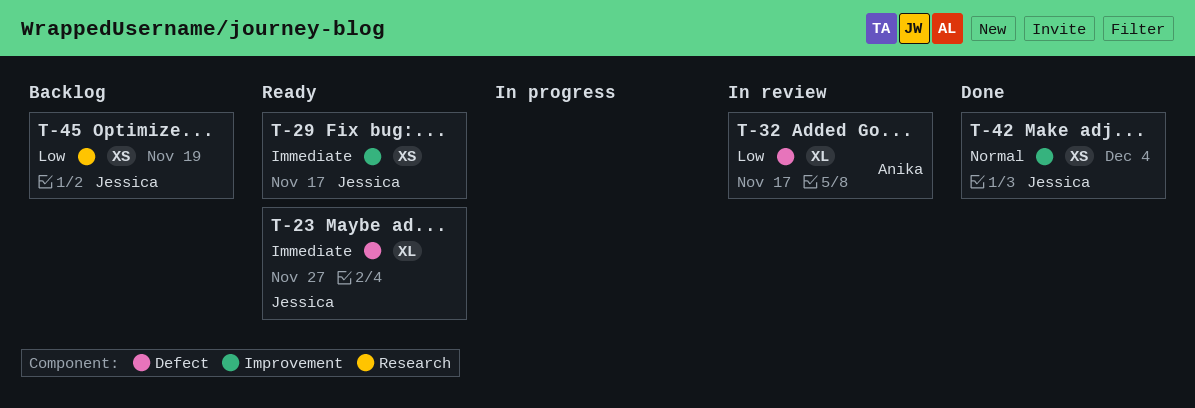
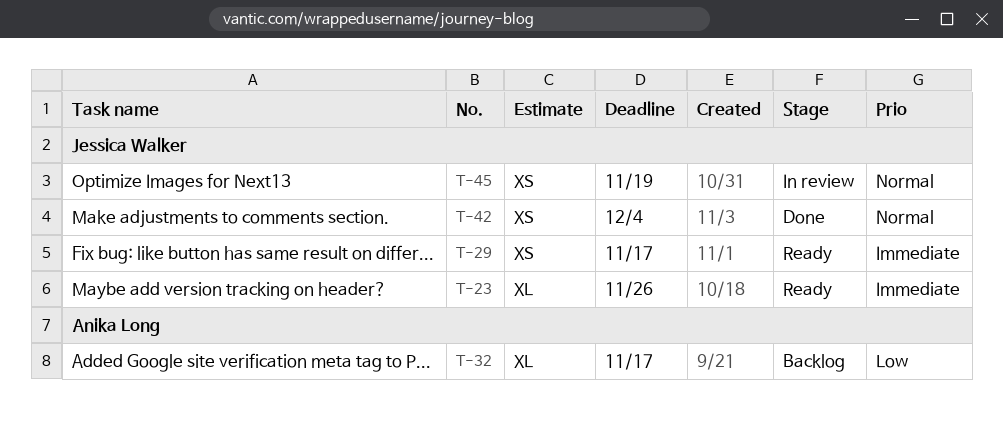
T-23, due: Nov 27 -> Nov 26
T-32, status: In review -> Backlog
T-45, status: Backlog -> In review
T-45, priority: Low -> Normal

